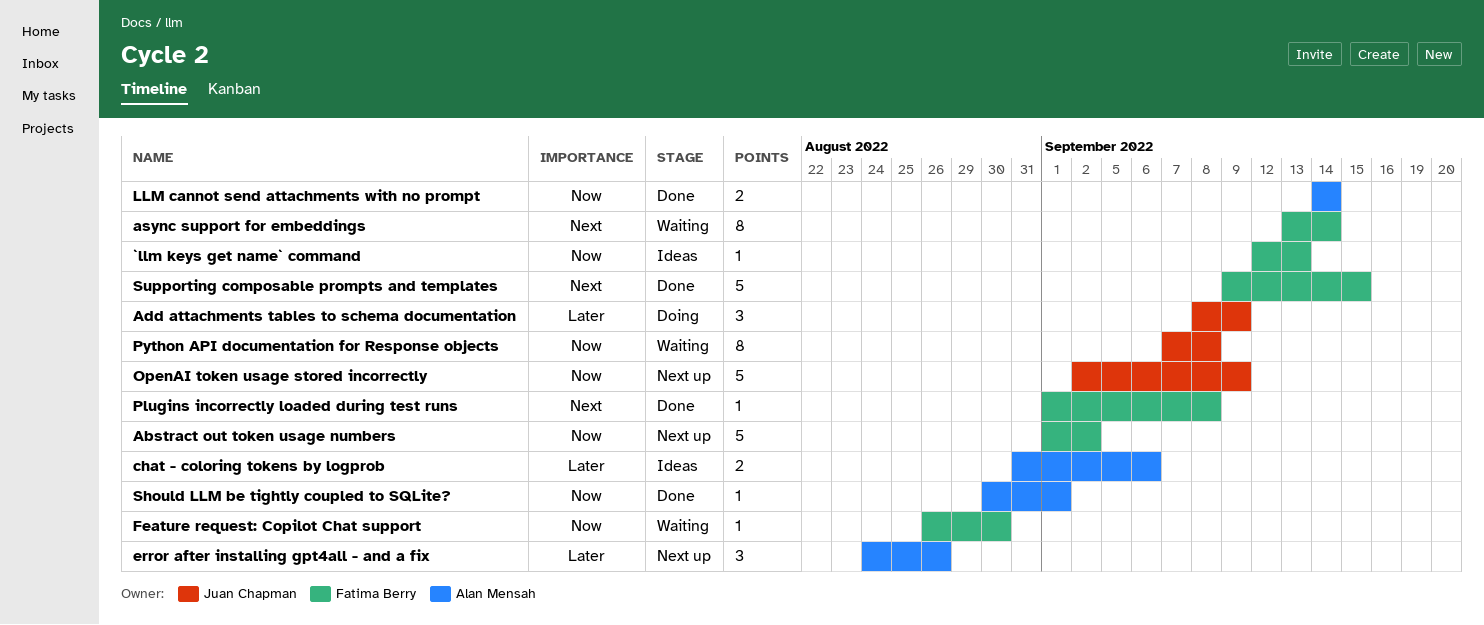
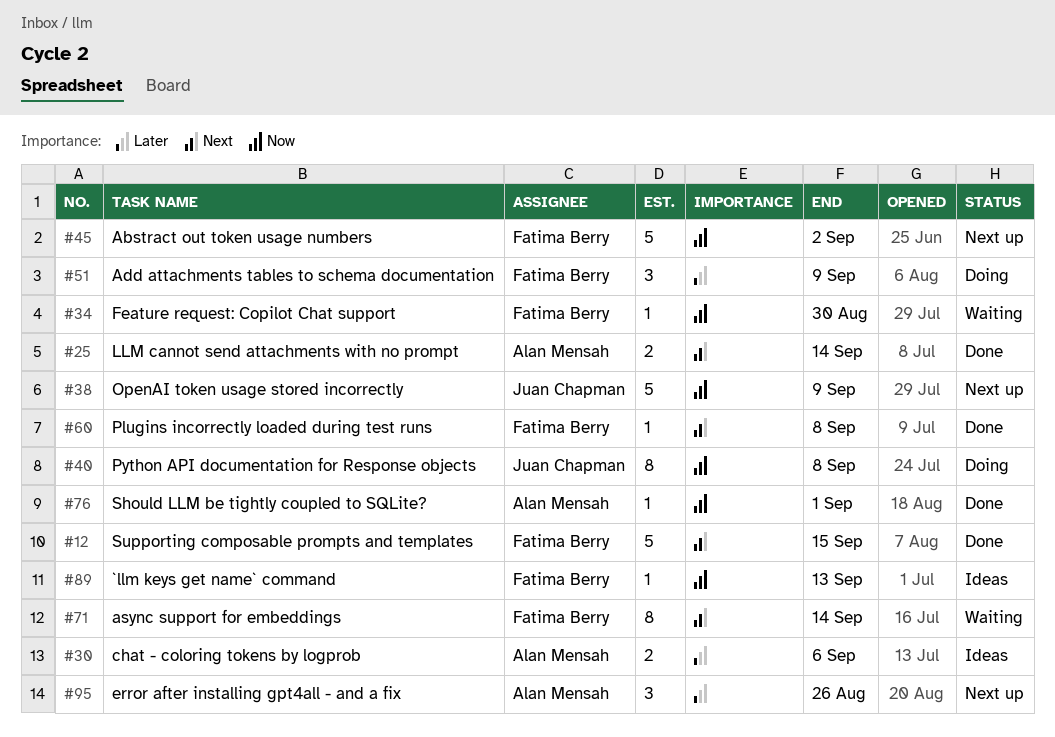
Add attachments tables to schema documentation, owner: Juan Chapman -> Fatima Berry
LLM cannot send attachments with no prompt, priority: Now -> Next
Python API documentation for Response objects, status: Waiting -> Doing

